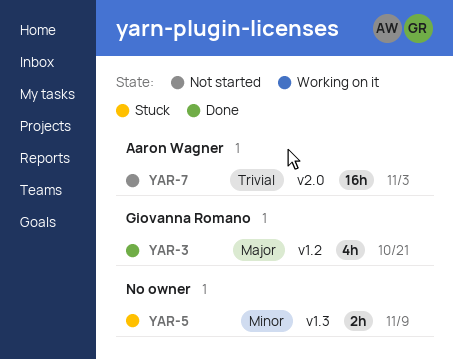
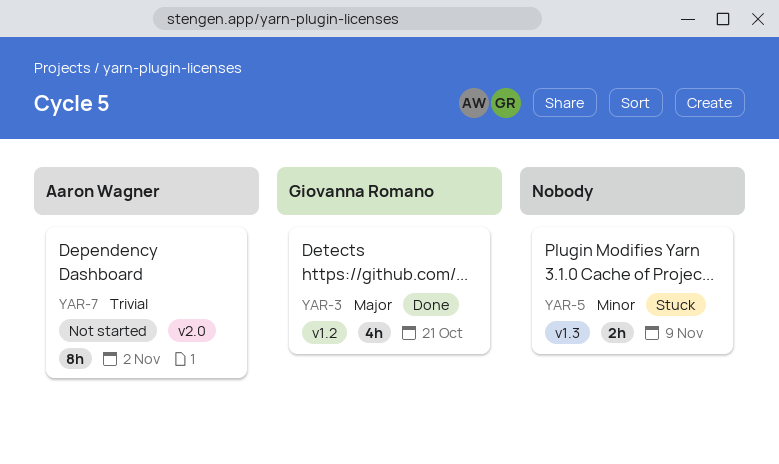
YAR-7, estimate: 16h -> 8h
YAR-7, due: Nov 3 -> Nov 2

